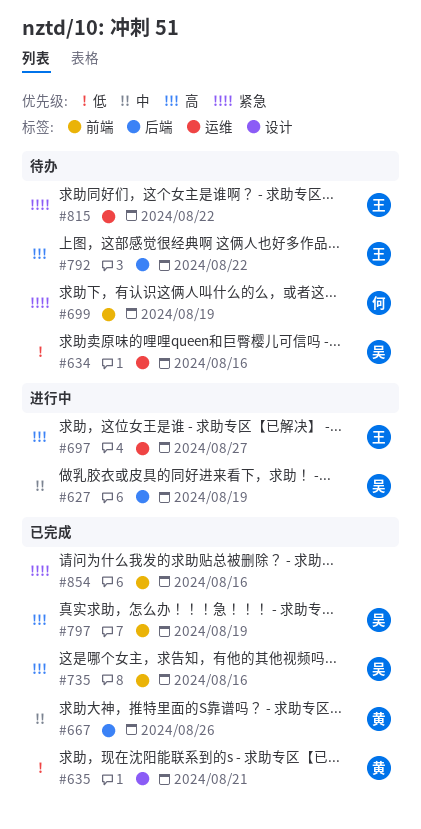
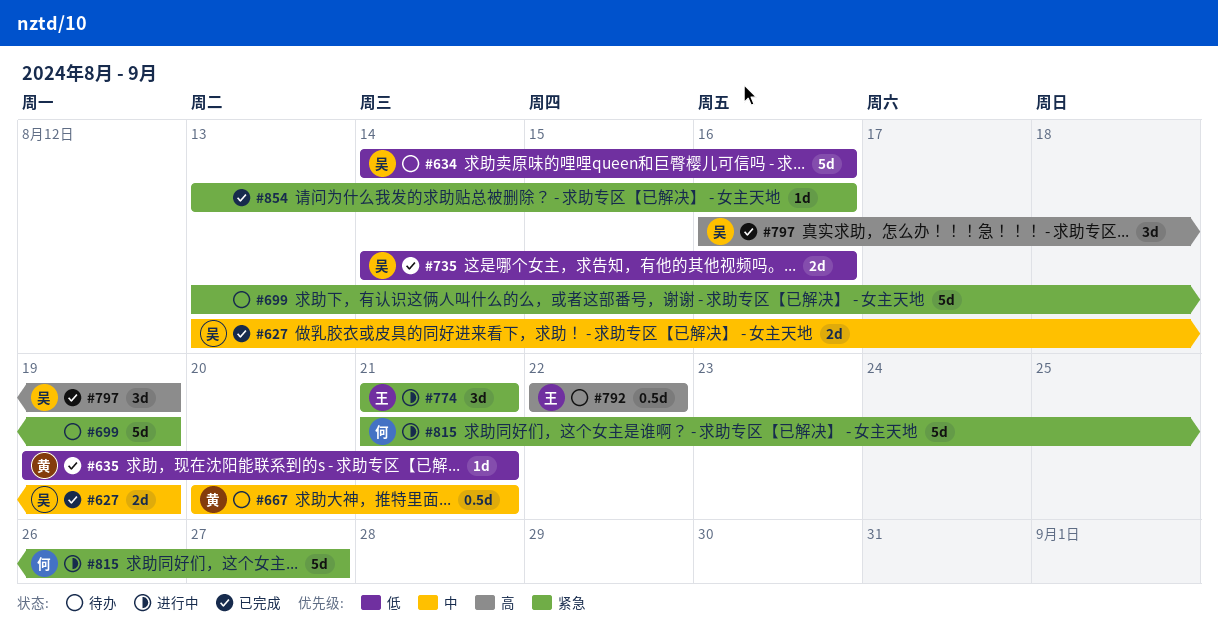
#627, status: 进行中 -> 已完成
#667, status: 已完成 -> 待办
#667, due: Aug 26 -> Aug 21
#697: present -> none
#699, owner: 何 -> none
#735, priority: 高 -> 低
#774: none -> present
#815, status: 待办 -> 进行中
#815, owner: 王 -> 何
#815, due: Aug 22 -> Aug 27

